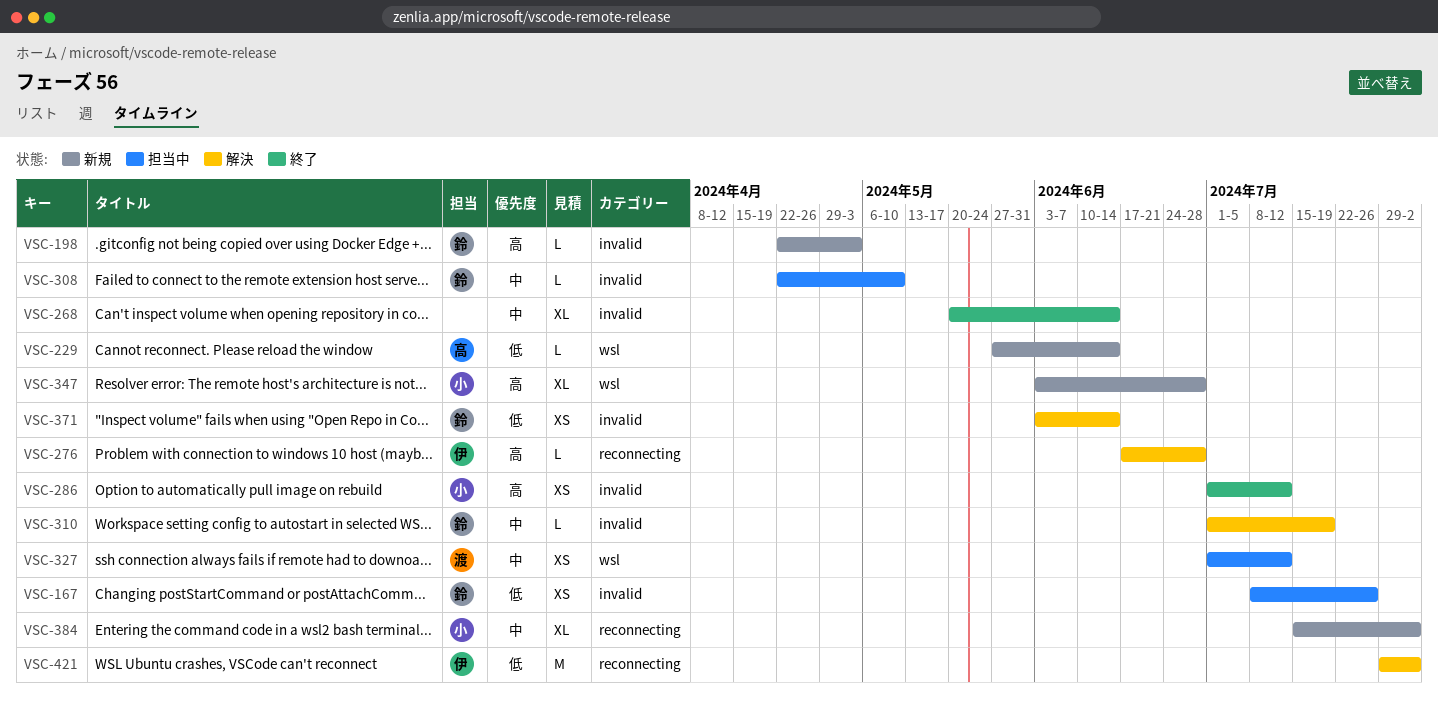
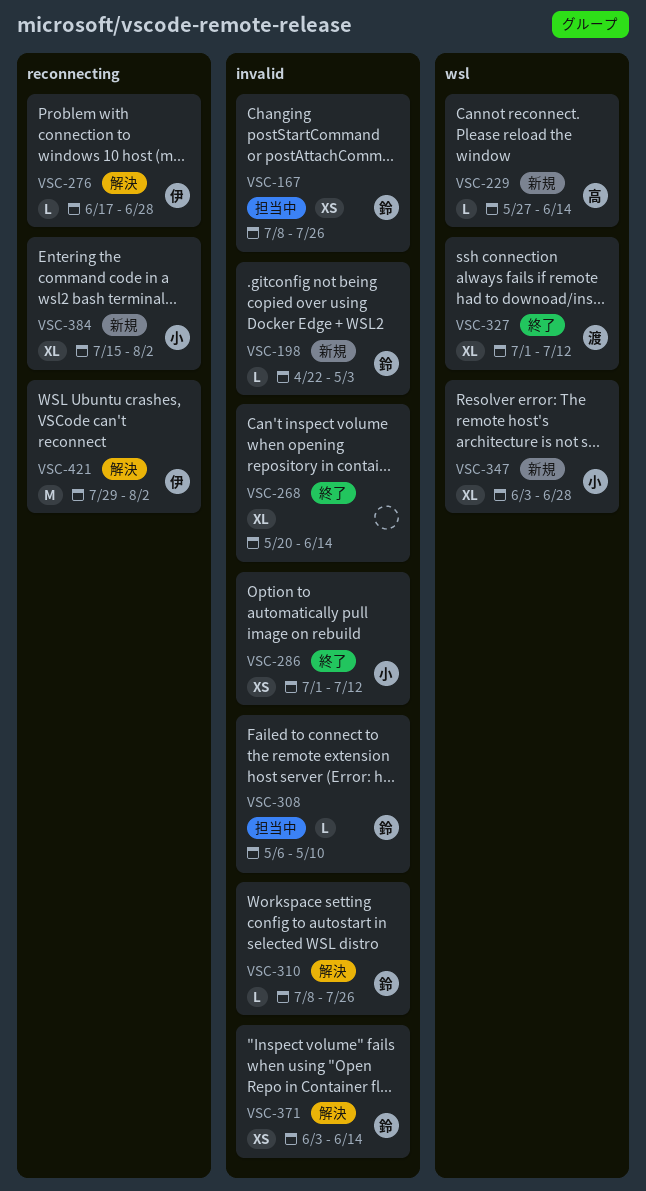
VSC-308, start: Apr 22 -> May 6
VSC-310, start: Jul 1 -> Jul 8
VSC-310, due: Jul 19 -> Jul 26
VSC-327, status: 担当中 -> 終了
VSC-327, estimate: XS -> XL

